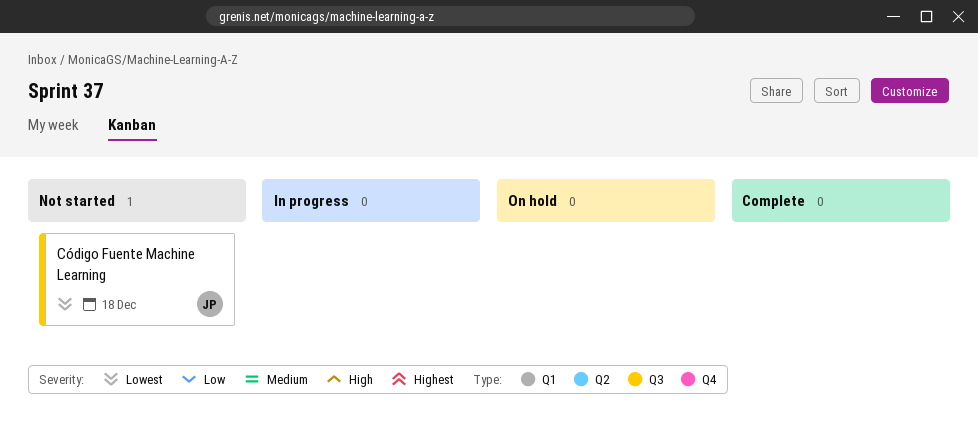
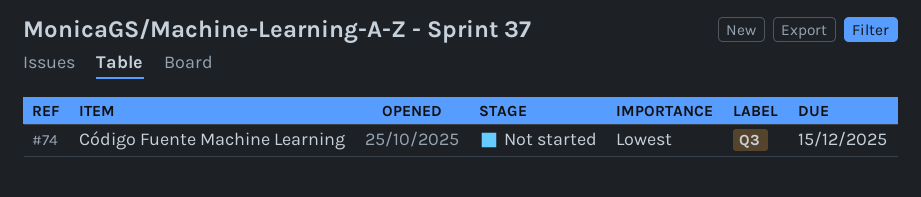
Código Fuente Machine Learning, due: Dec 18 -> Dec 15

